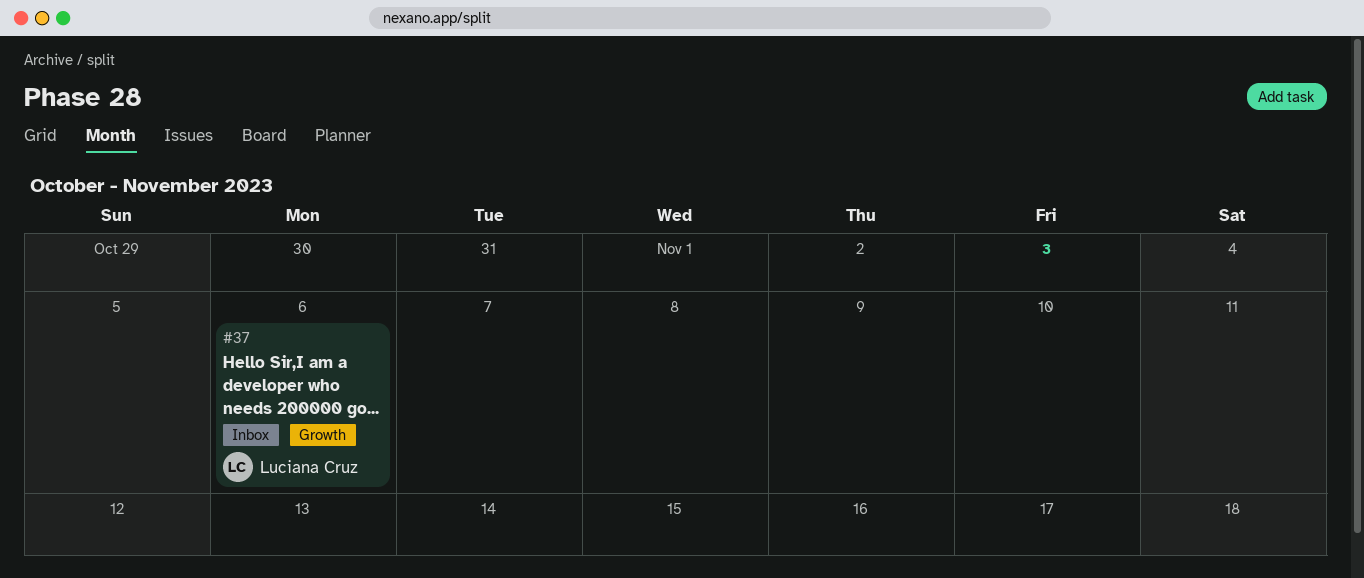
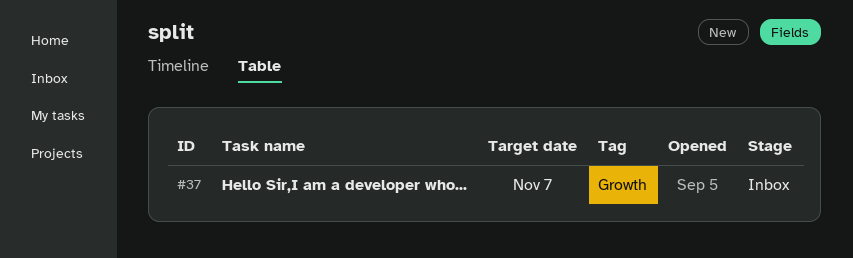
#37, due: Nov 6 -> Nov 7

